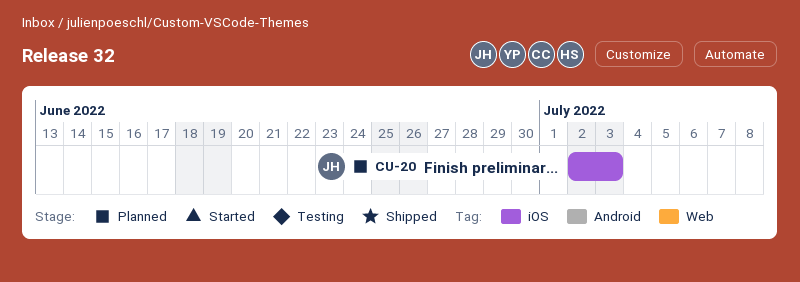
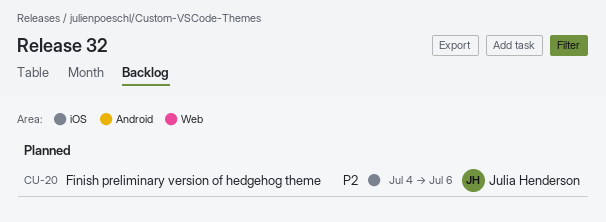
CU-20, start: Jul 2 -> Jul 4
CU-20, due: Jul 3 -> Jul 6

